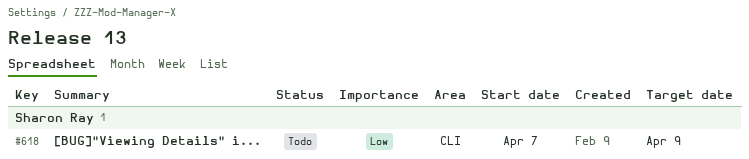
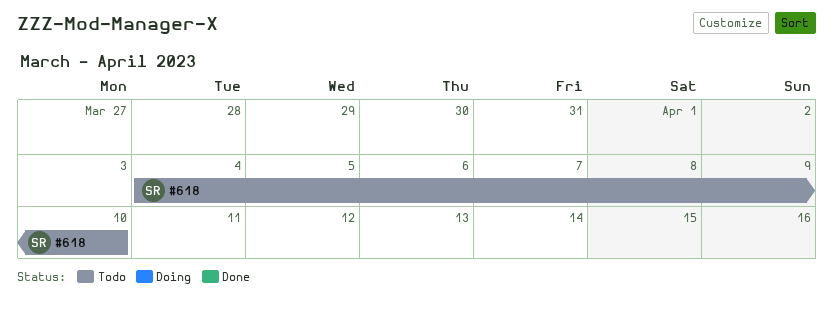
#618, start: Apr 7 -> Apr 4
#618, due: Apr 9 -> Apr 10

